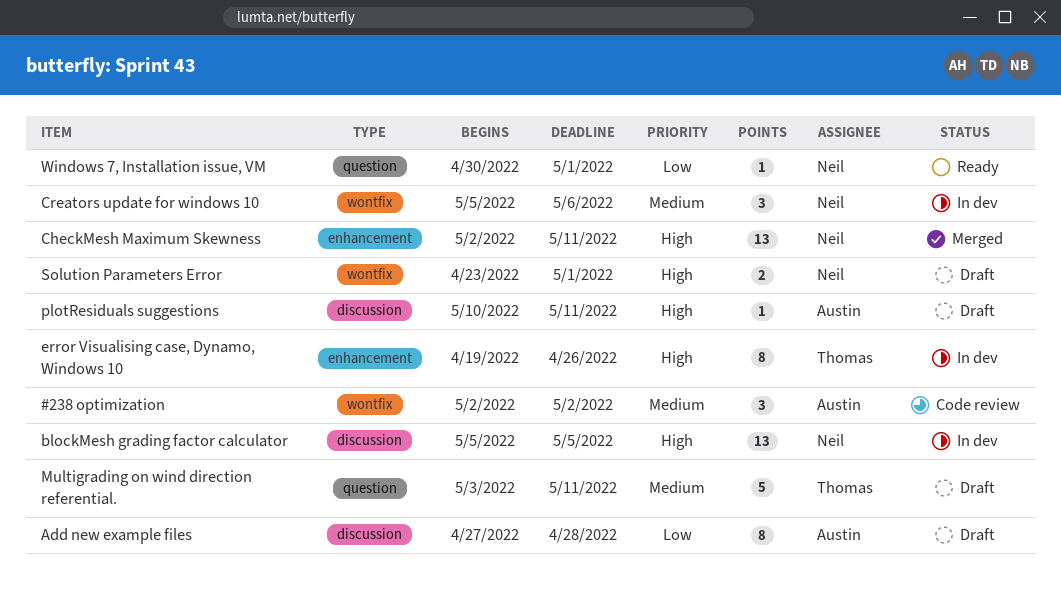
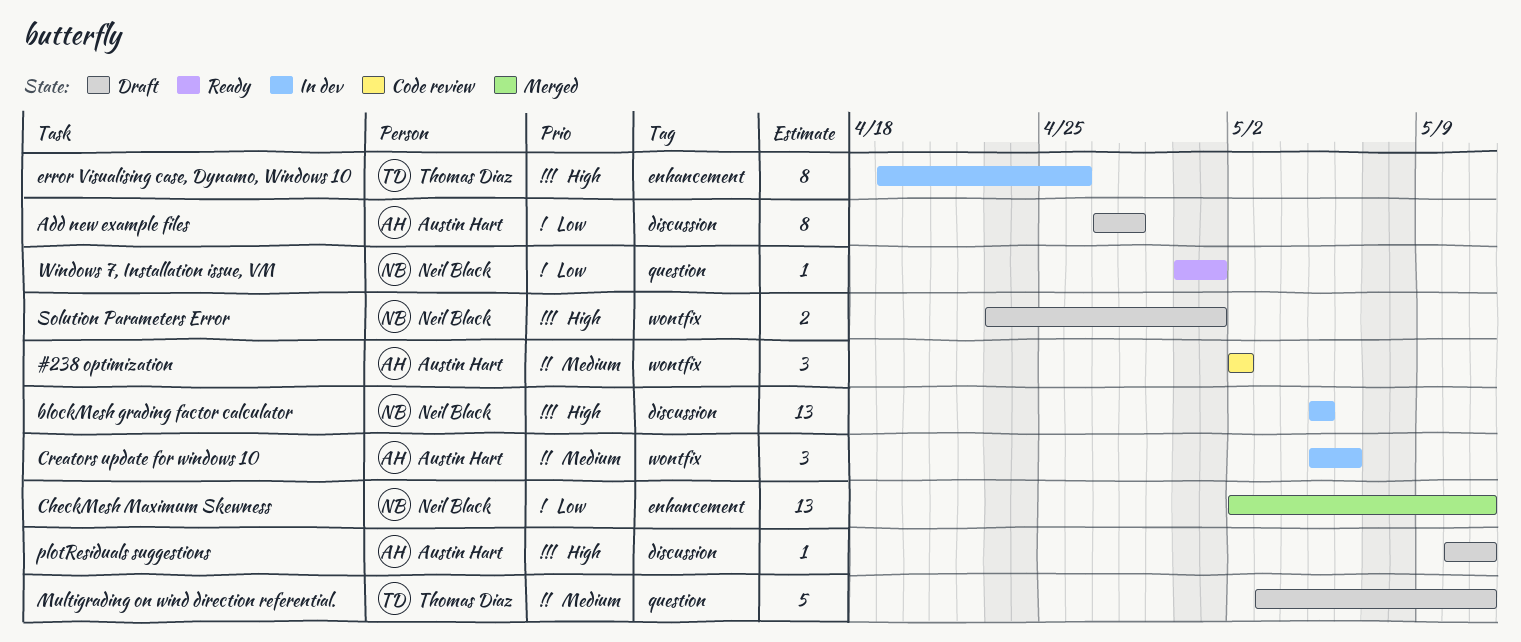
CheckMesh Maximum Skewness, priority: High -> Low
Creators update for windows 10, owner: Neil Black -> Austin Hart

